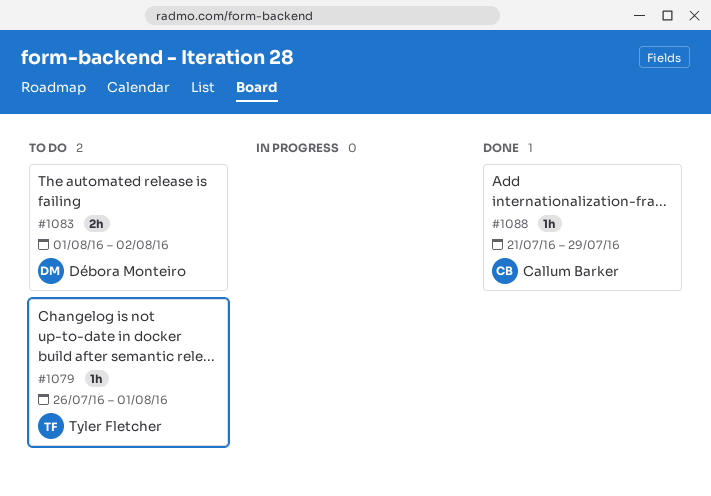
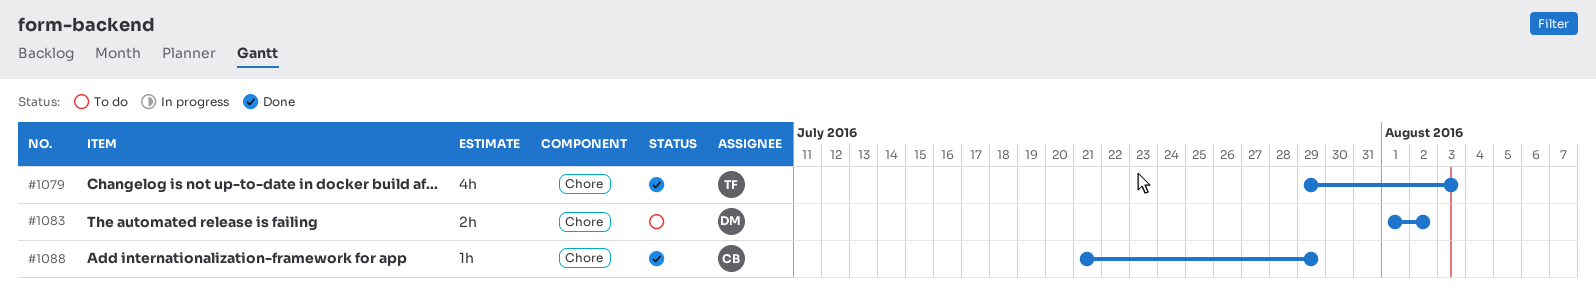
#1079, status: To do -> Done
#1079, estimate: 1h -> 4h
#1079, start: Jul 26 -> Jul 29
#1079, due: Aug 1 -> Aug 3

